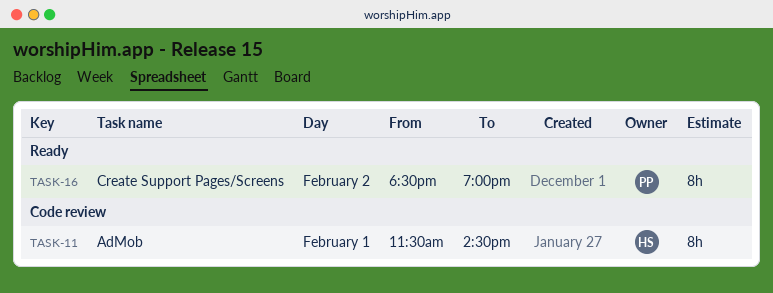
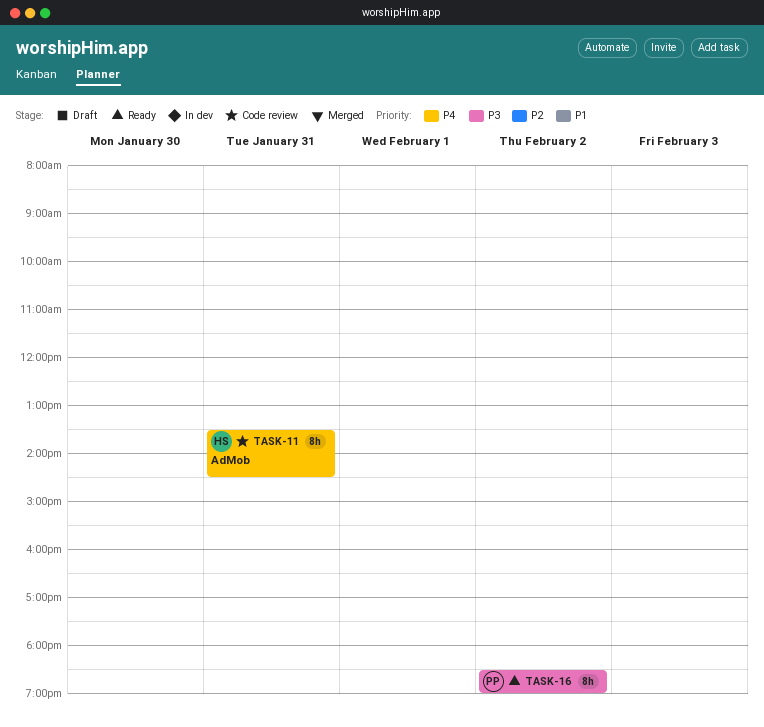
TASK-11, day: Feb 1 -> Jan 31
TASK-11, begins: 11:30 -> 13:30

